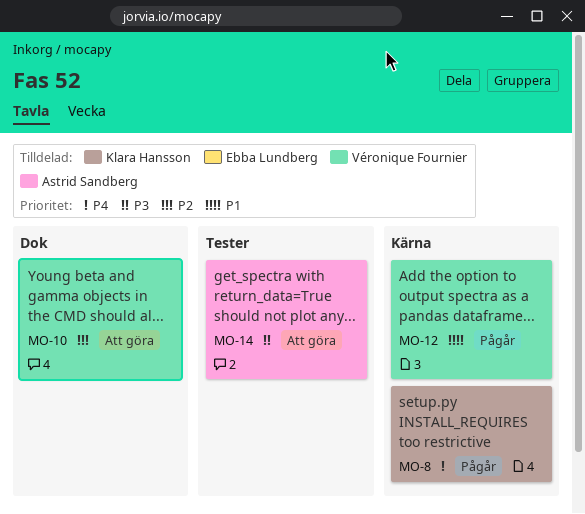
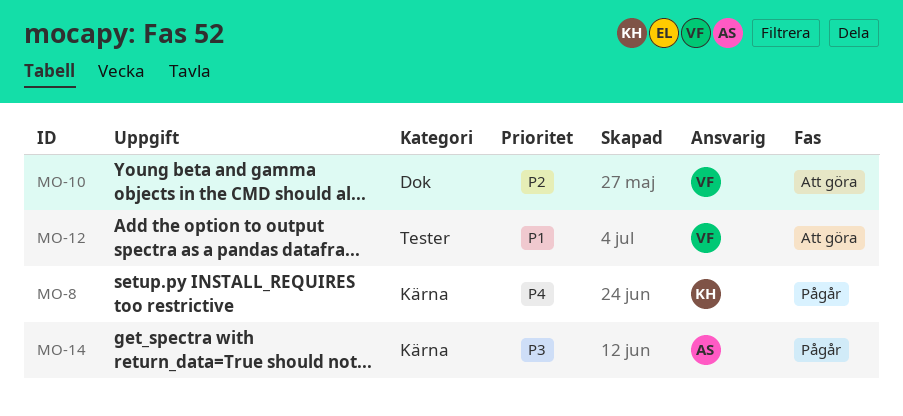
MO-12, status: Pågår -> Att göra
MO-12, label: Kärna -> Tester
MO-14, status: Att göra -> Pågår
MO-14, label: Tester -> Kärna

